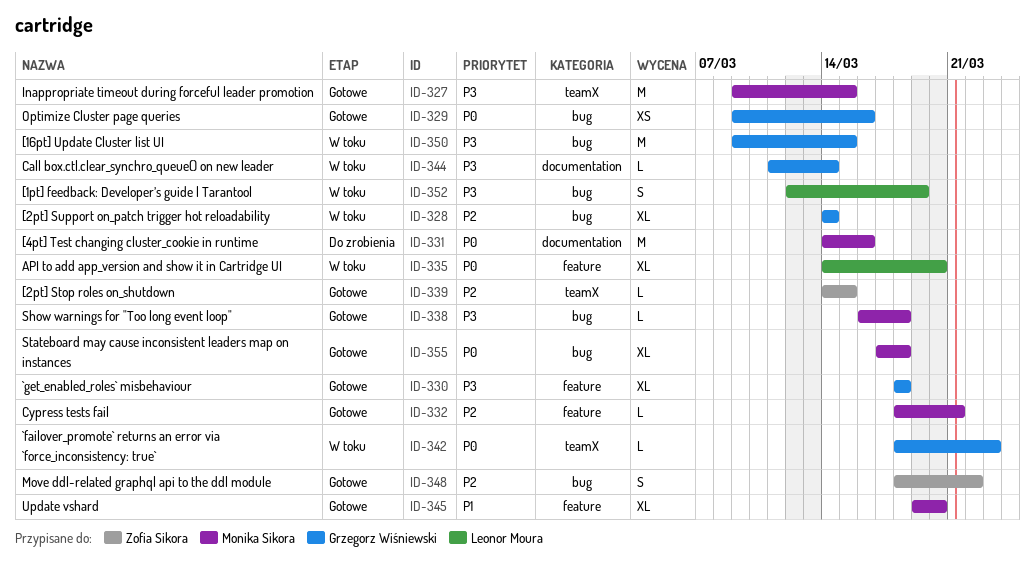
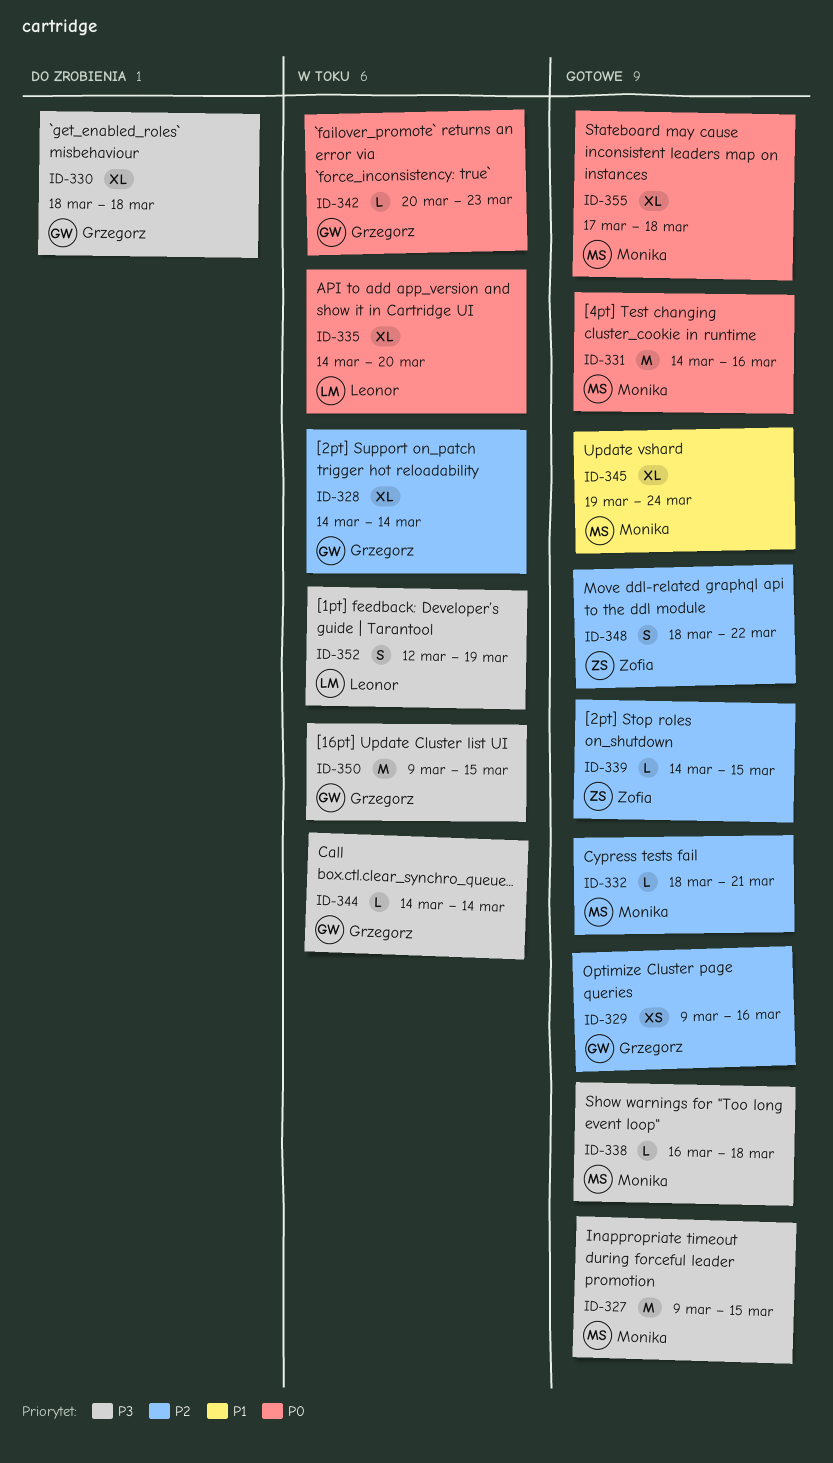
ID-329, priority: P0 -> P2
ID-330, status: Gotowe -> Do zrobienia
ID-331, status: Do zrobienia -> Gotowe
ID-342, start: Mar 18 -> Mar 20
ID-344, start: Mar 11 -> Mar 14
ID-345, due: Mar 20 -> Mar 24

